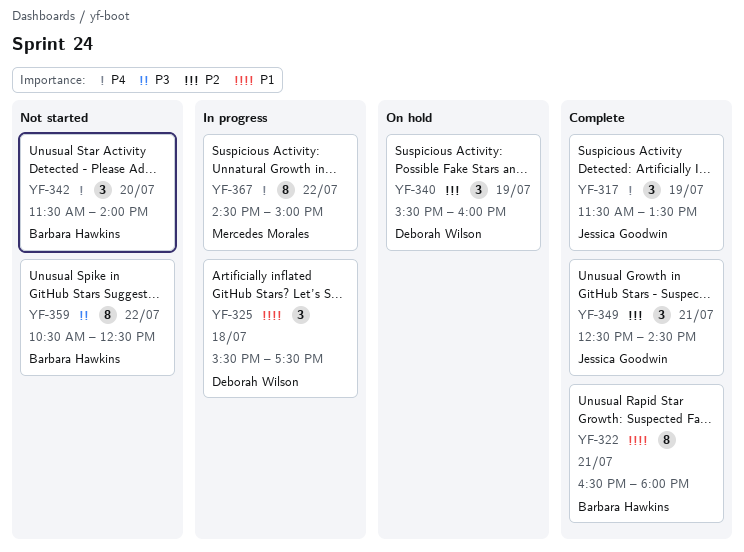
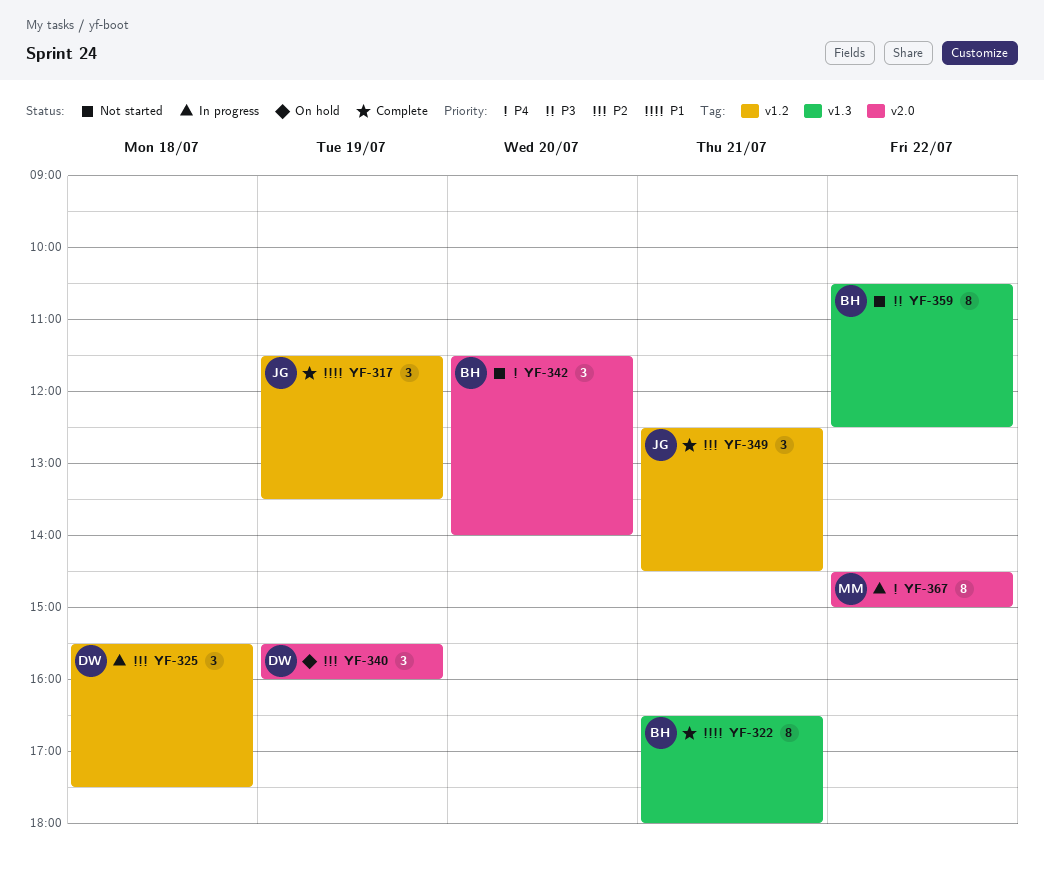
YF-317, priority: P4 -> P1
YF-325, priority: P1 -> P2

